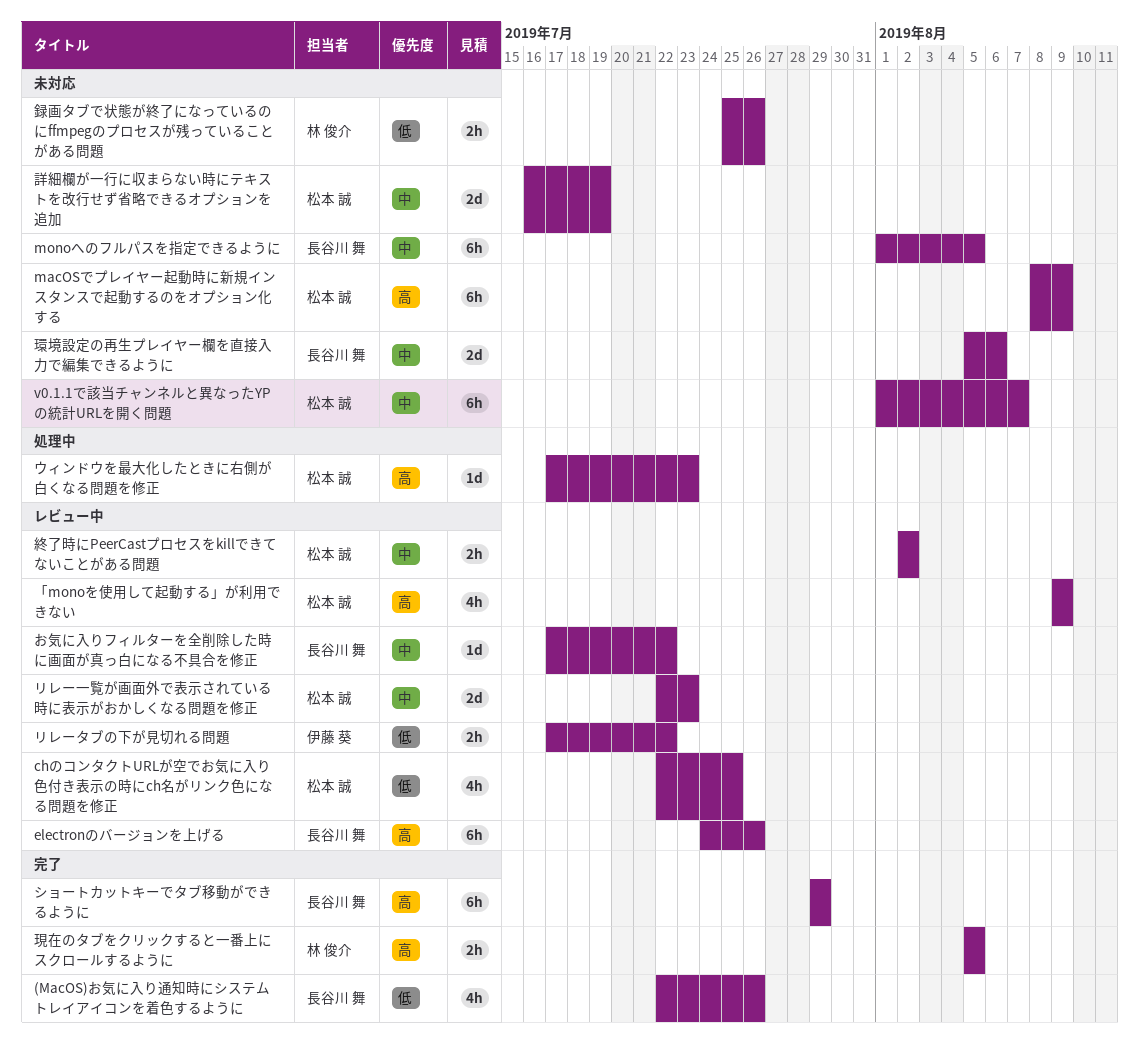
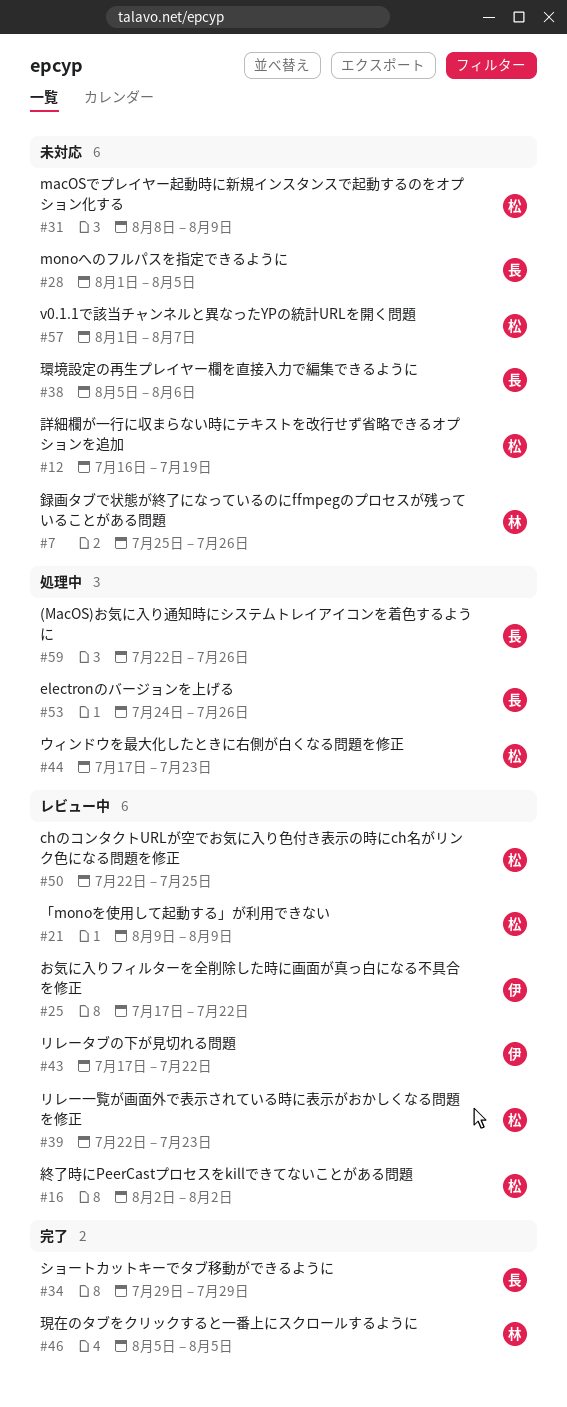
(MacOS)お気に入り通知時にシステムトレイアイコンを着色するように, status: 完了 -> 処理中
electronのバージョンを上げる, status: レビュー中 -> 処理中
お気に入りフィルターを全削除した時に画面が真っ白になる不具合を修正, owner: 長谷川 舞 -> 伊藤 葵

